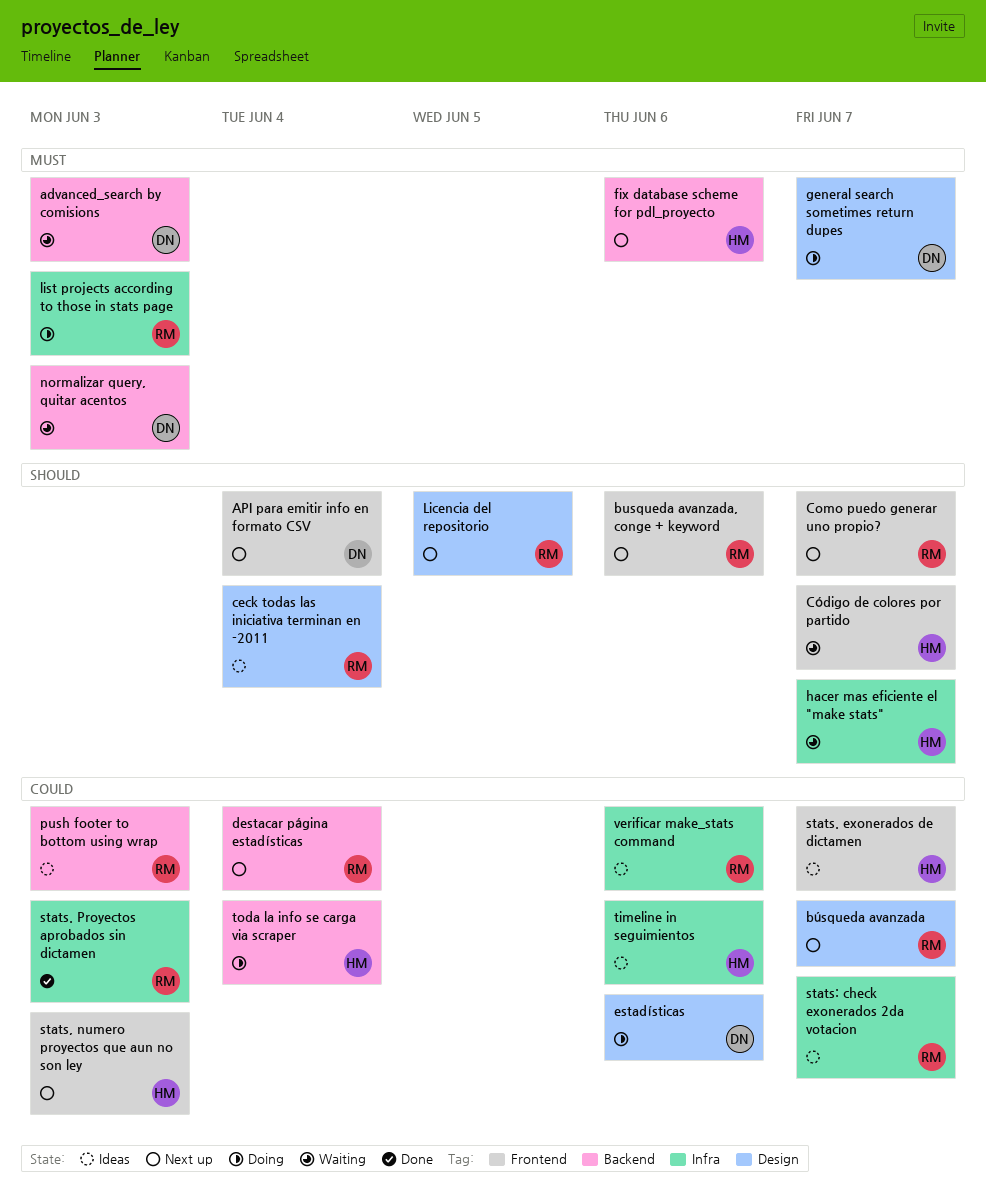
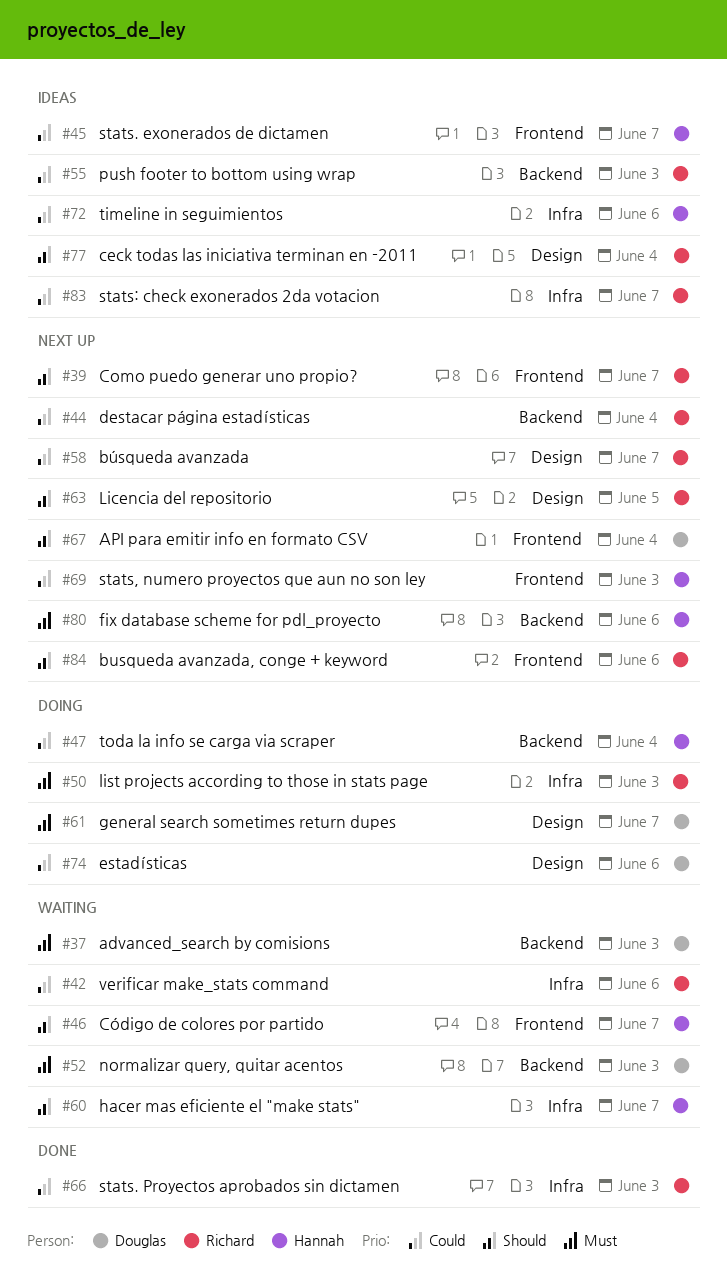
verificar make_stats command, status: Ideas -> Waiting

